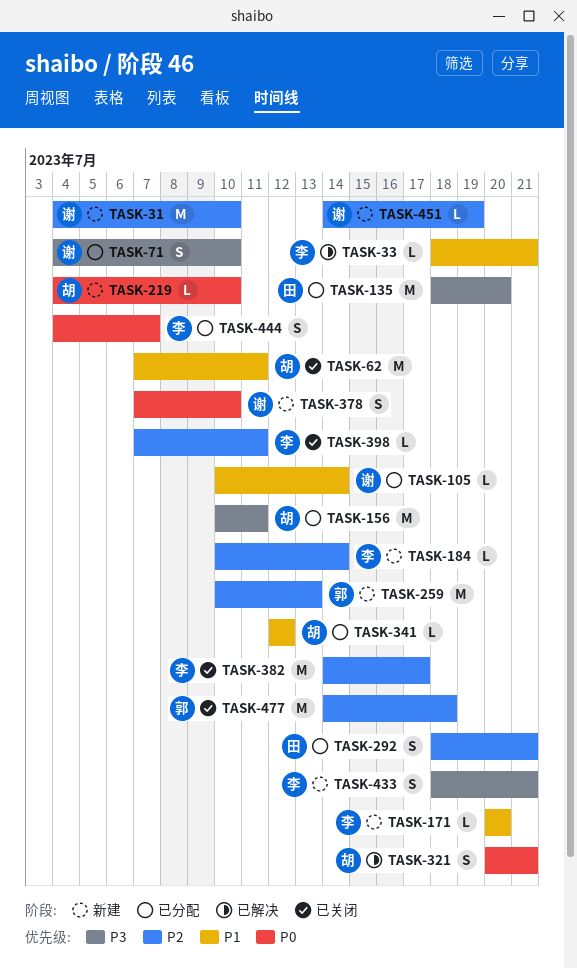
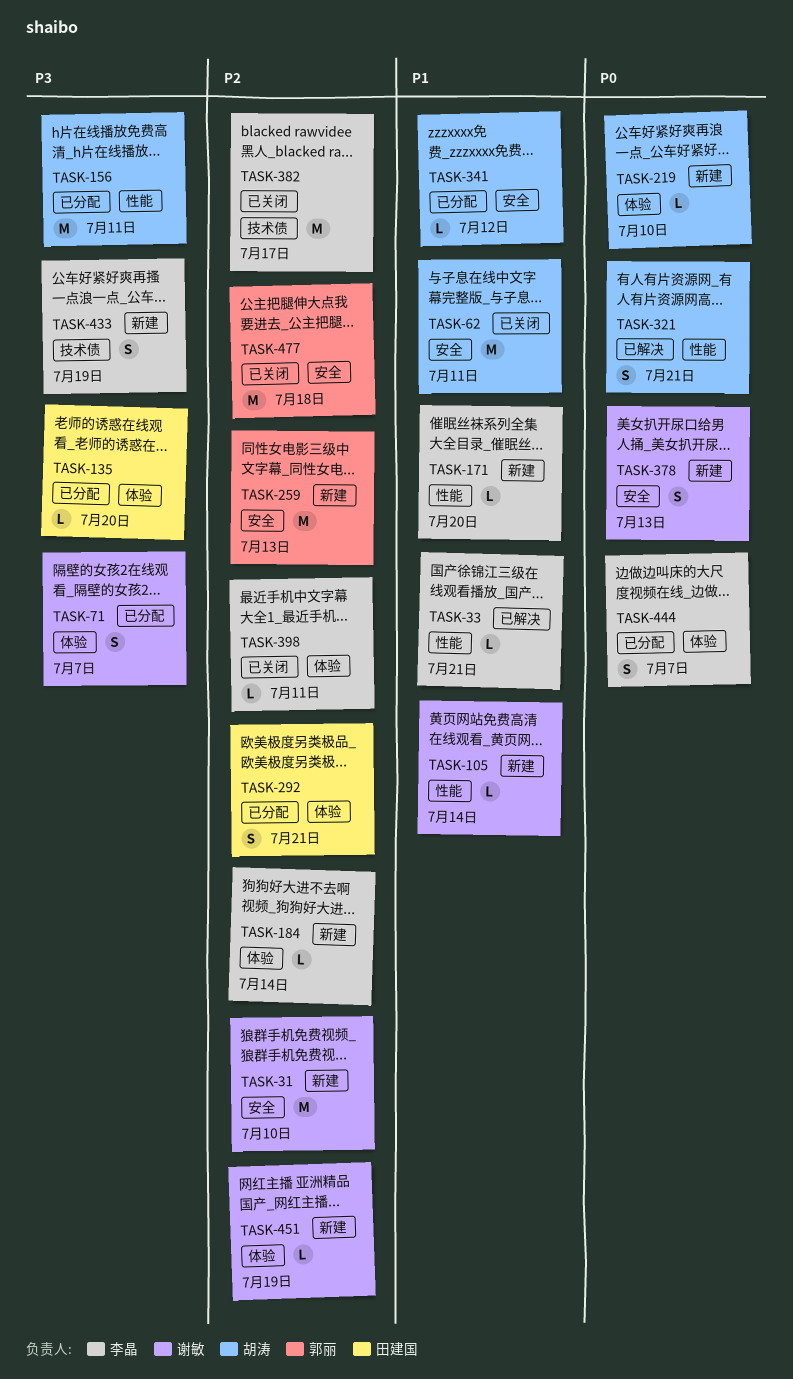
TASK-71, due: Jul 10 -> Jul 7
TASK-105, status: 已分配 -> 新建
TASK-135, estimate: M -> L
TASK-378, due: Jul 10 -> Jul 13
TASK-433, due: Jul 21 -> Jul 19

